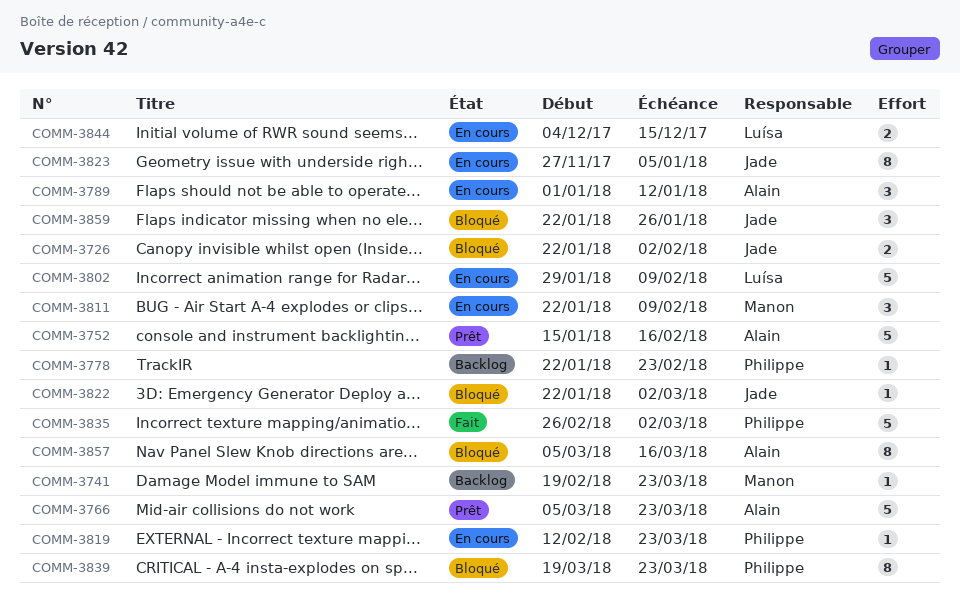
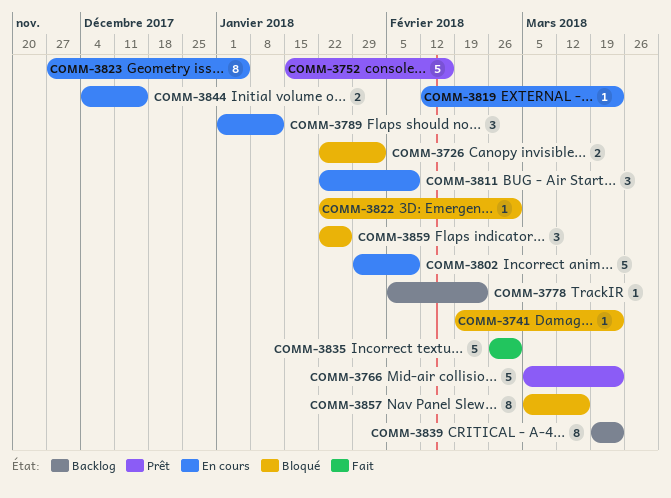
COMM-3741, status: Backlog -> Bloqué
COMM-3778, start: Jan 22 -> Feb 5
COMM-3839, status: Bloqué -> Backlog

